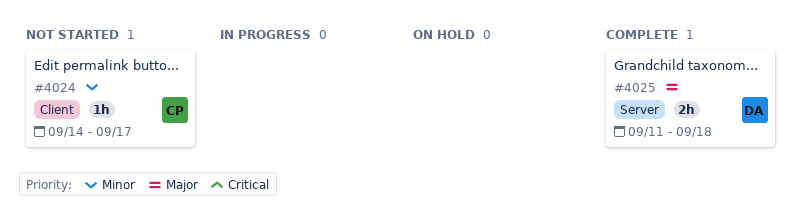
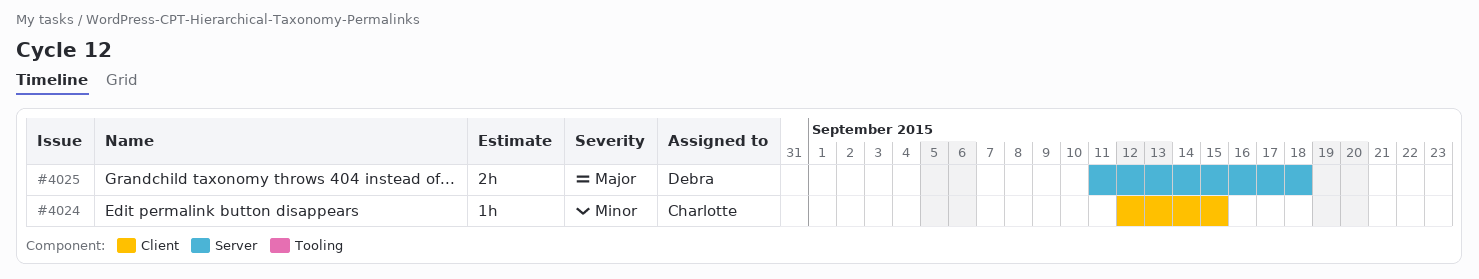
#4024, start: Sep 14 -> Sep 12
#4024, due: Sep 17 -> Sep 15

